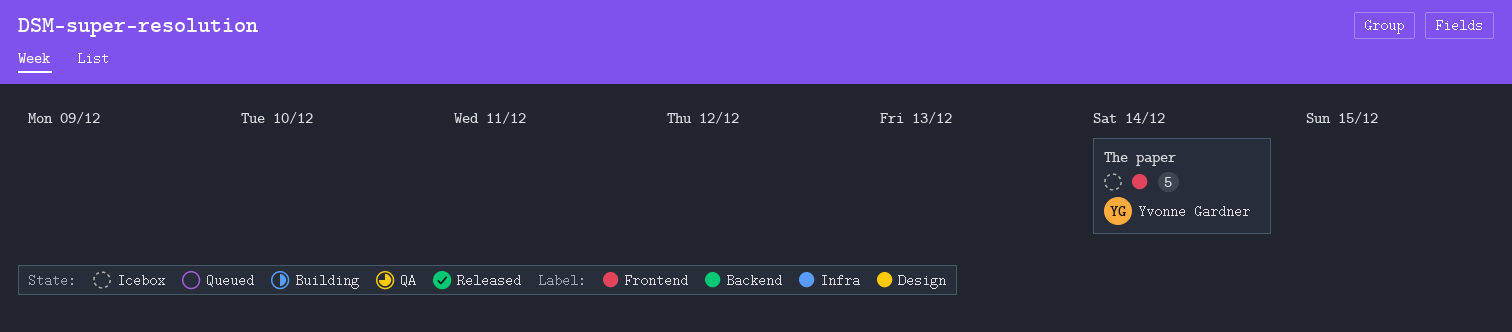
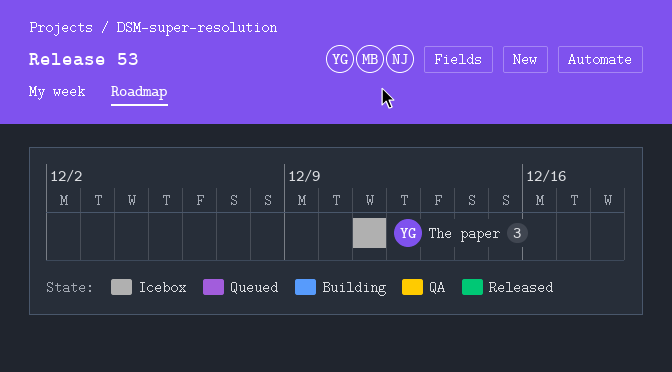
The paper, estimate: 5 -> 3
The paper, due: Dec 14 -> Dec 11

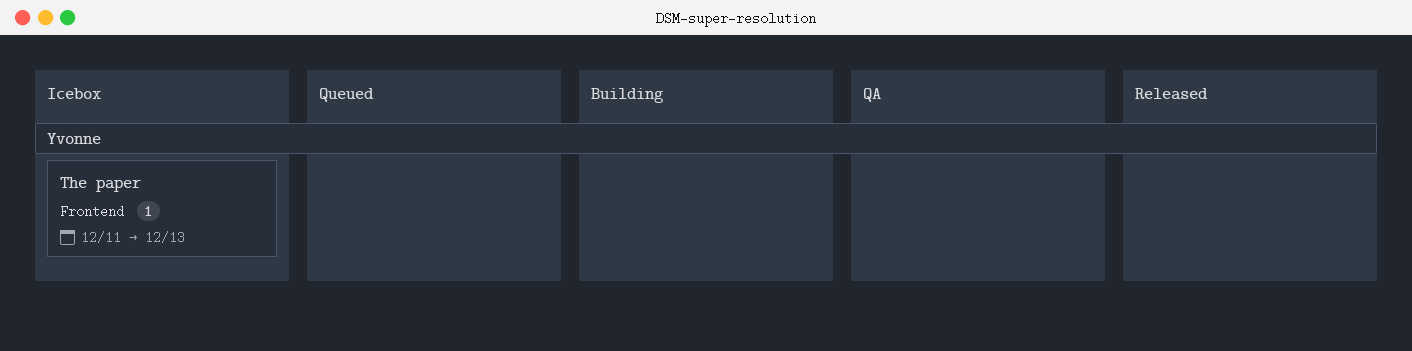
The paper, estimate: 3 -> 1
The paper, due: Dec 11 -> Dec 13

